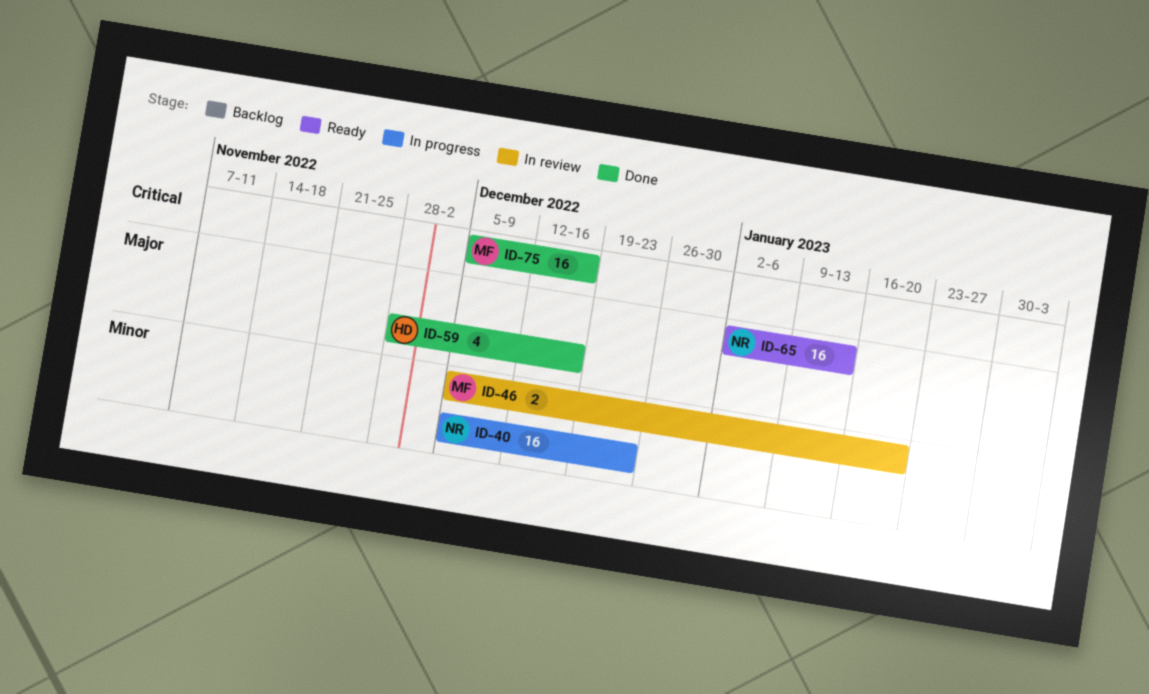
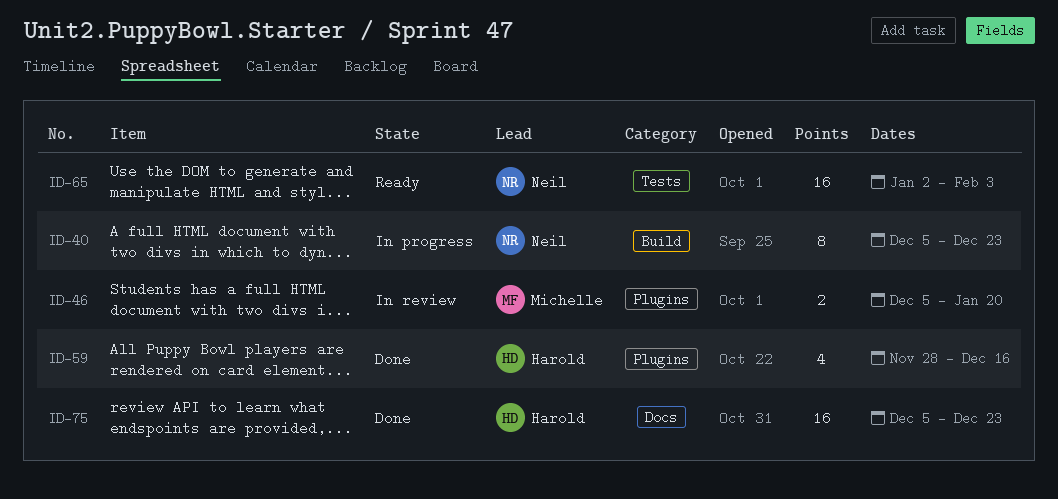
ID-40, estimate: 16 -> 8
ID-65, due: Jan 13 -> Feb 3
ID-75, owner: Michelle -> Harold
ID-75, due: Dec 16 -> Dec 23

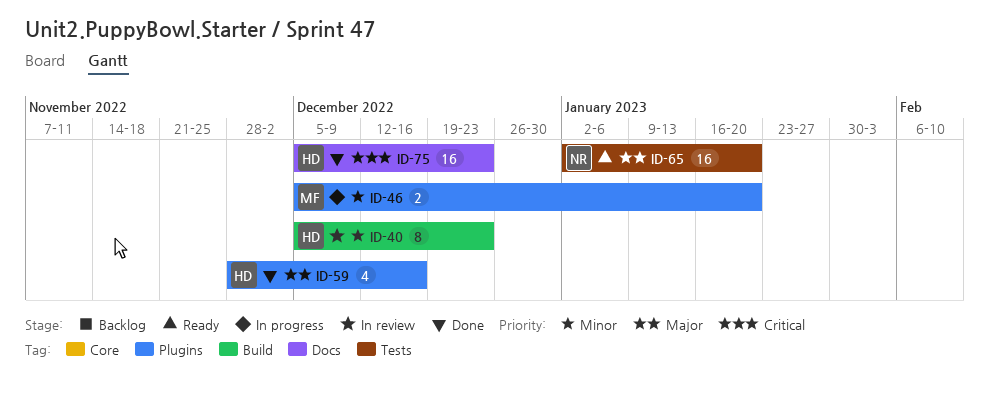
ID-40, status: In progress -> In review
ID-40, owner: Neil -> Harold
ID-46, status: In review -> In progress
ID-65, due: Feb 3 -> Jan 20

